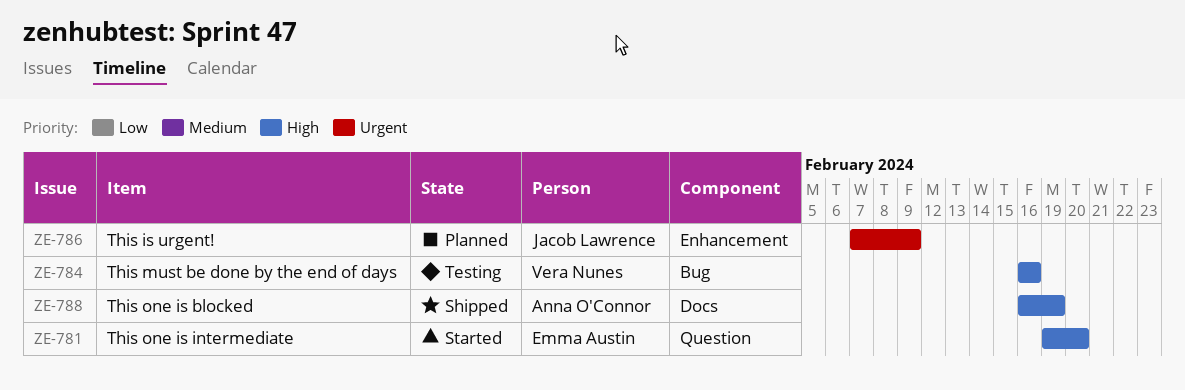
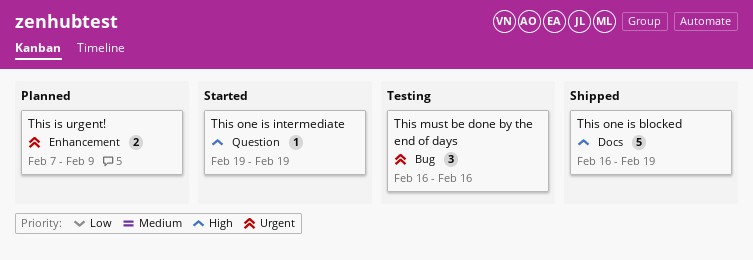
This must be done by the end of days, priority: High -> Urgent
This one is intermediate, due: Feb 20 -> Feb 19

